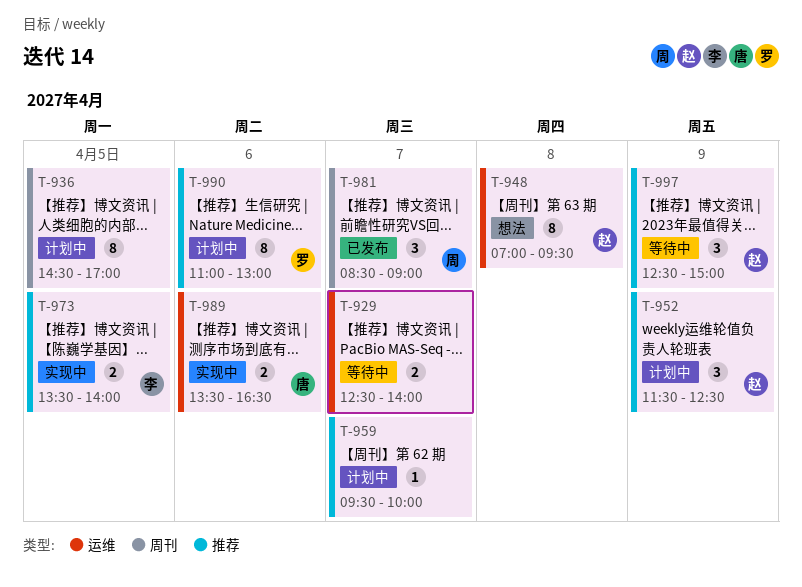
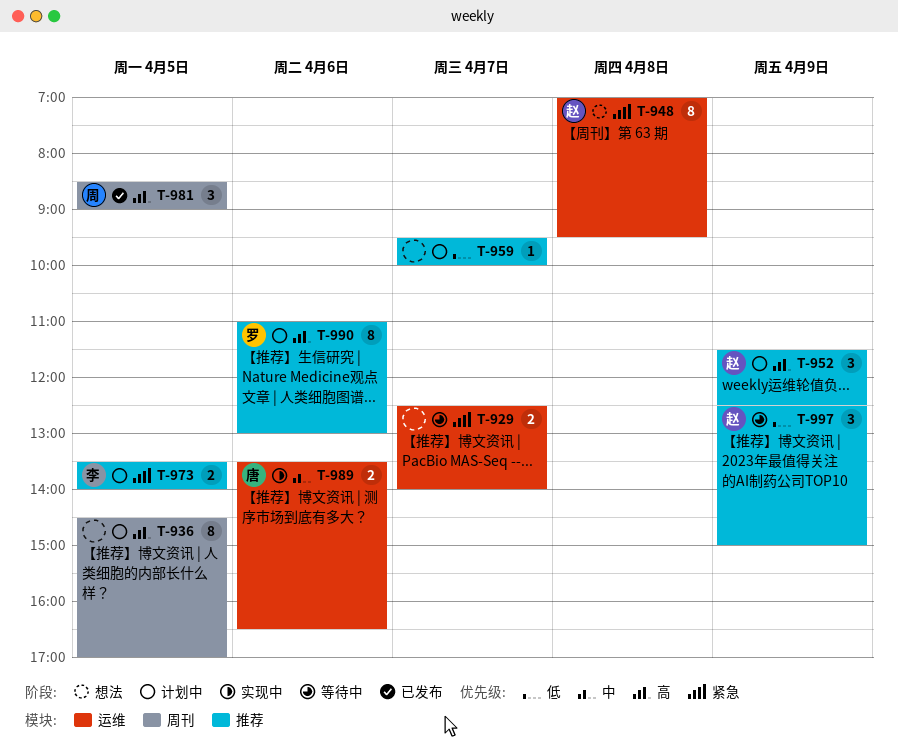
T-973, status: 实现中 -> 计划中
T-981, day: Apr 7 -> Apr 5

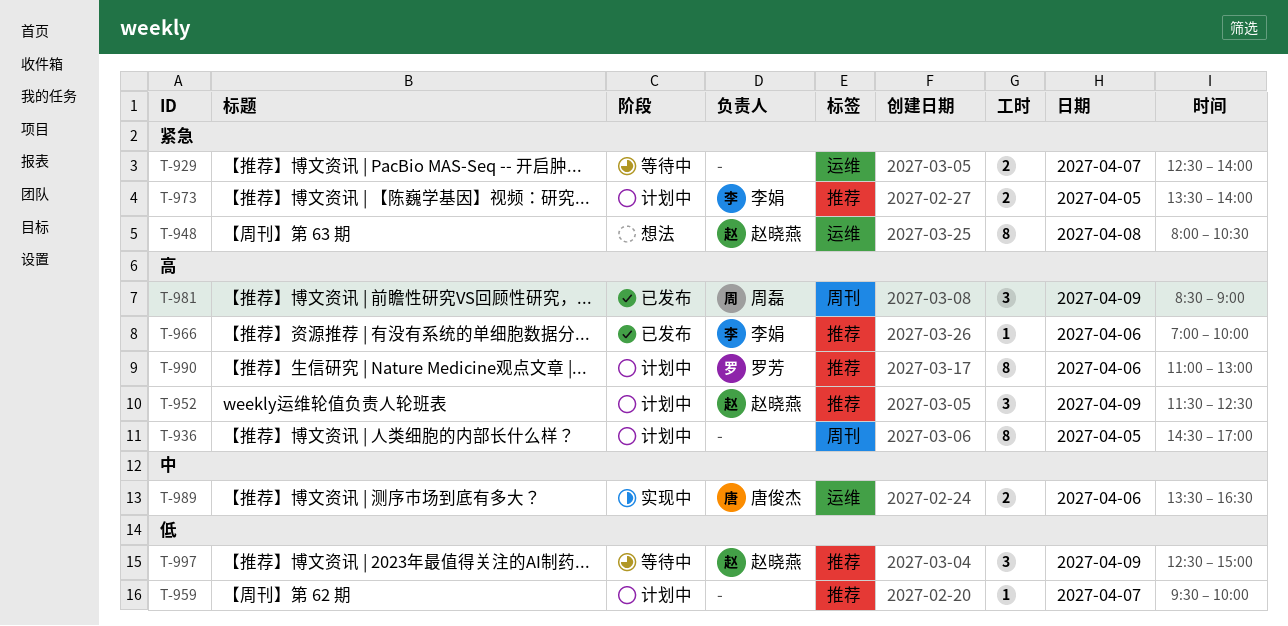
T-948, begins: 07:00 -> 08:00
T-948, ends: 09:30 -> 10:30
T-966: none -> present
T-981, day: Apr 5 -> Apr 9

